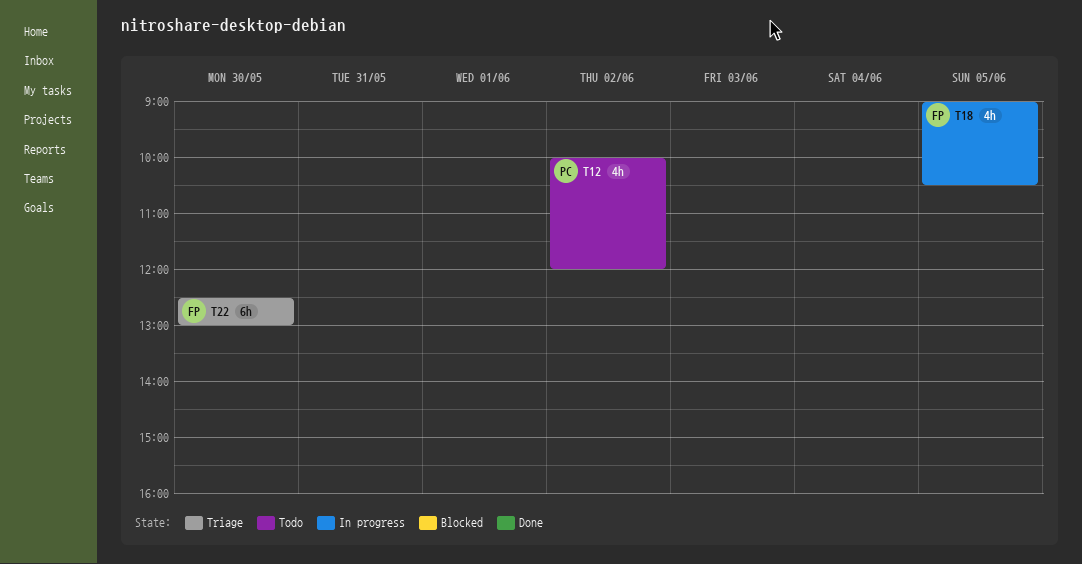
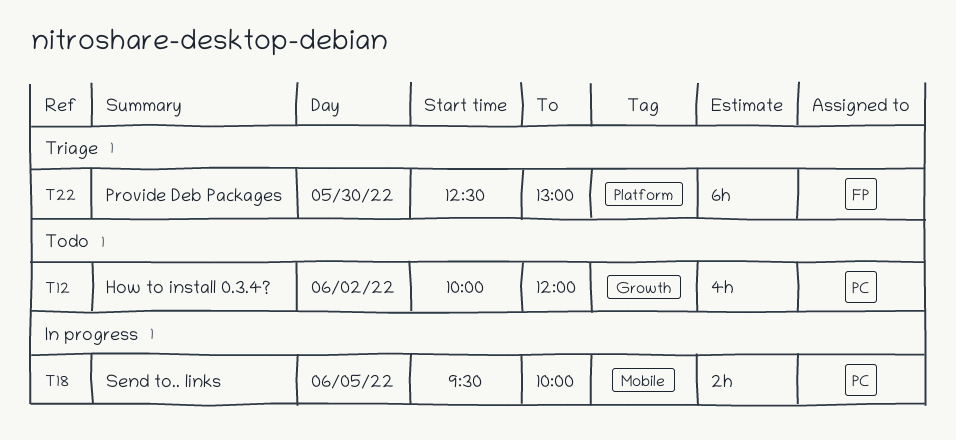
T18, owner: FP -> PC
T18, estimate: 4h -> 2h
T18, begins: 09:00 -> 09:30
T18, ends: 10:30 -> 10:00

